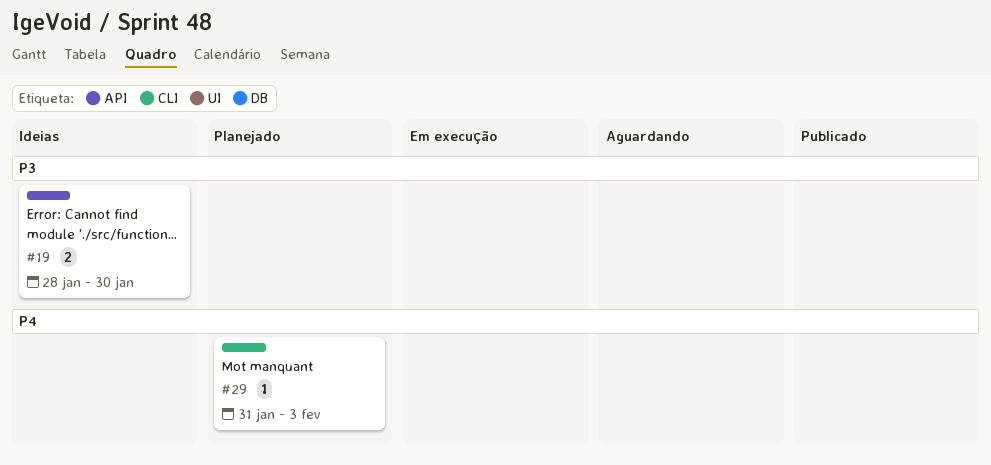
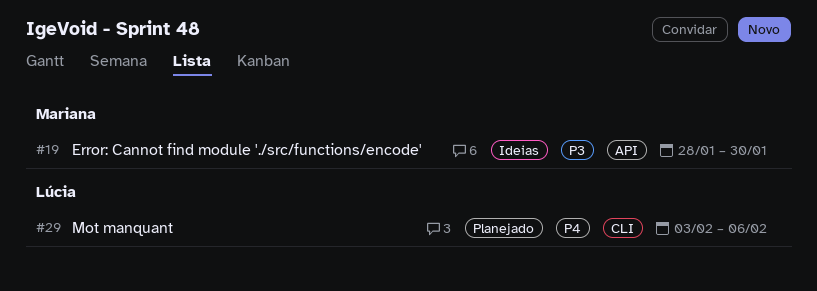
#29, start: Jan 31 -> Feb 3
#29, due: Feb 3 -> Feb 6

